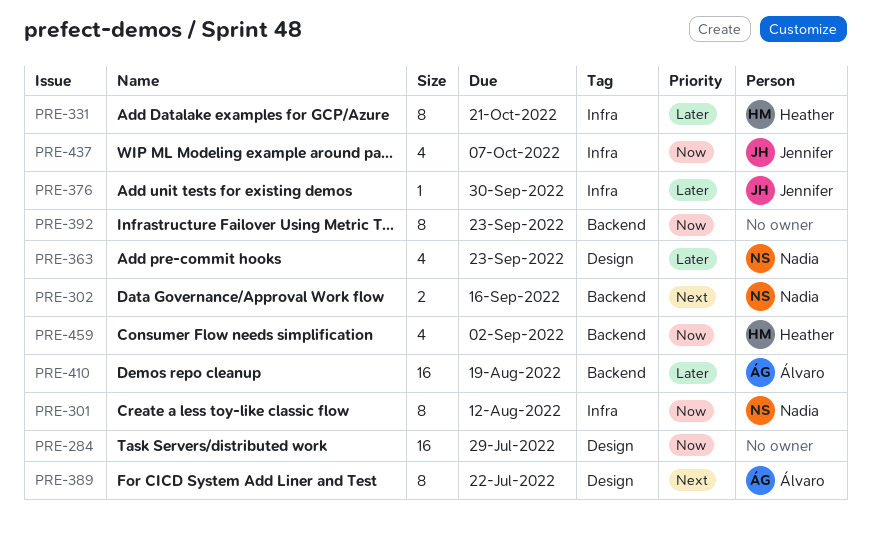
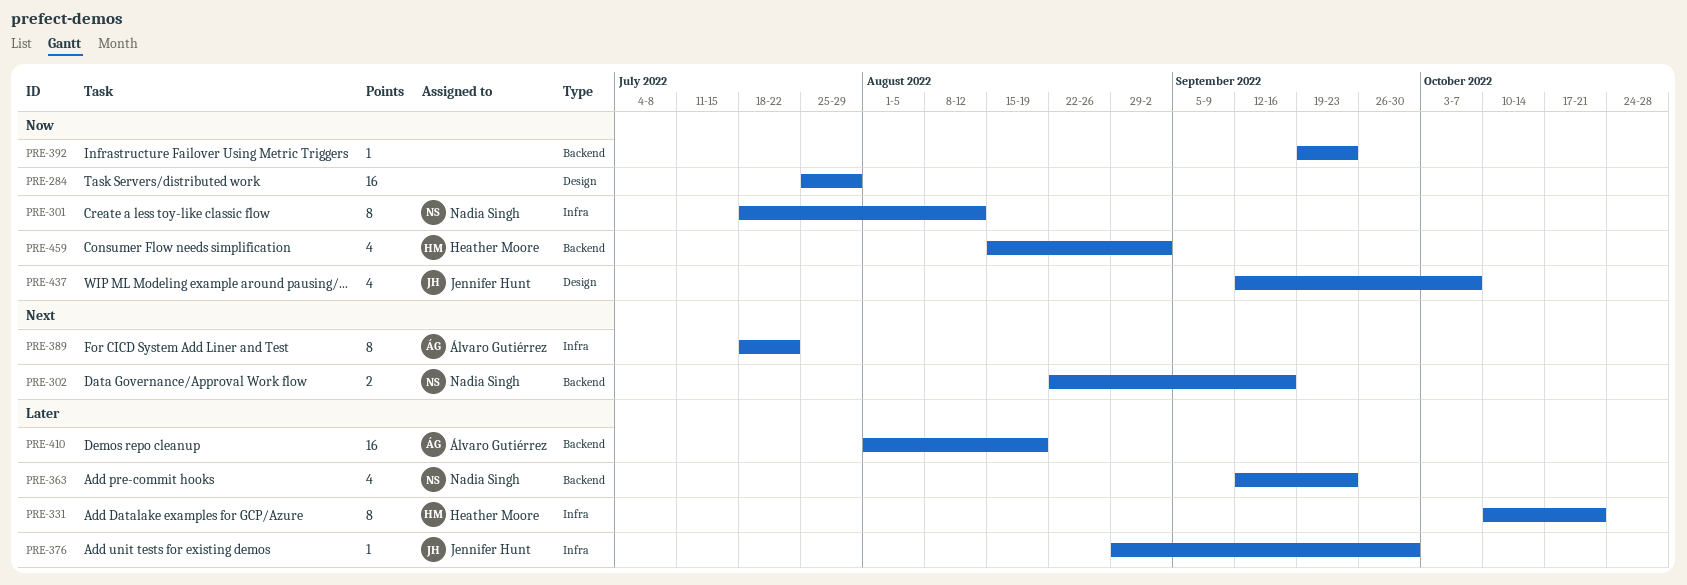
PRE-363, label: Design -> Backend
PRE-389, label: Design -> Infra
PRE-392, estimate: 8 -> 1
PRE-437, label: Infra -> Design

